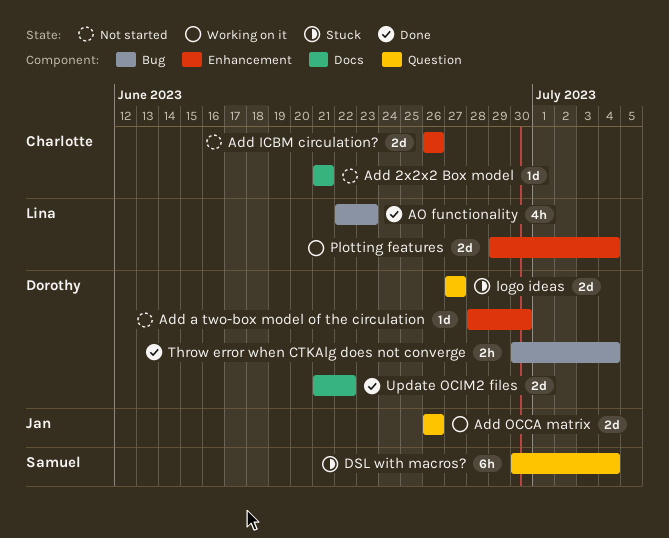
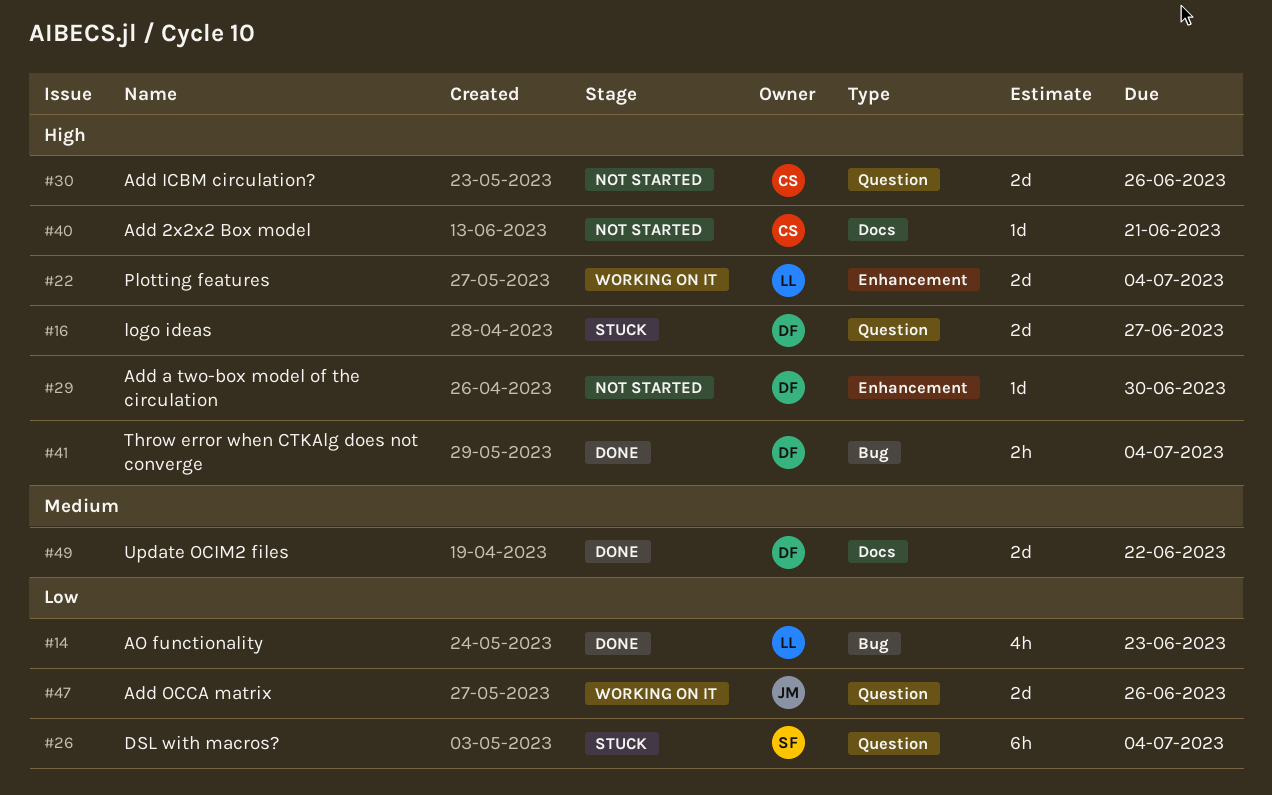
Add ICBM circulation?, label: Enhancement -> Question

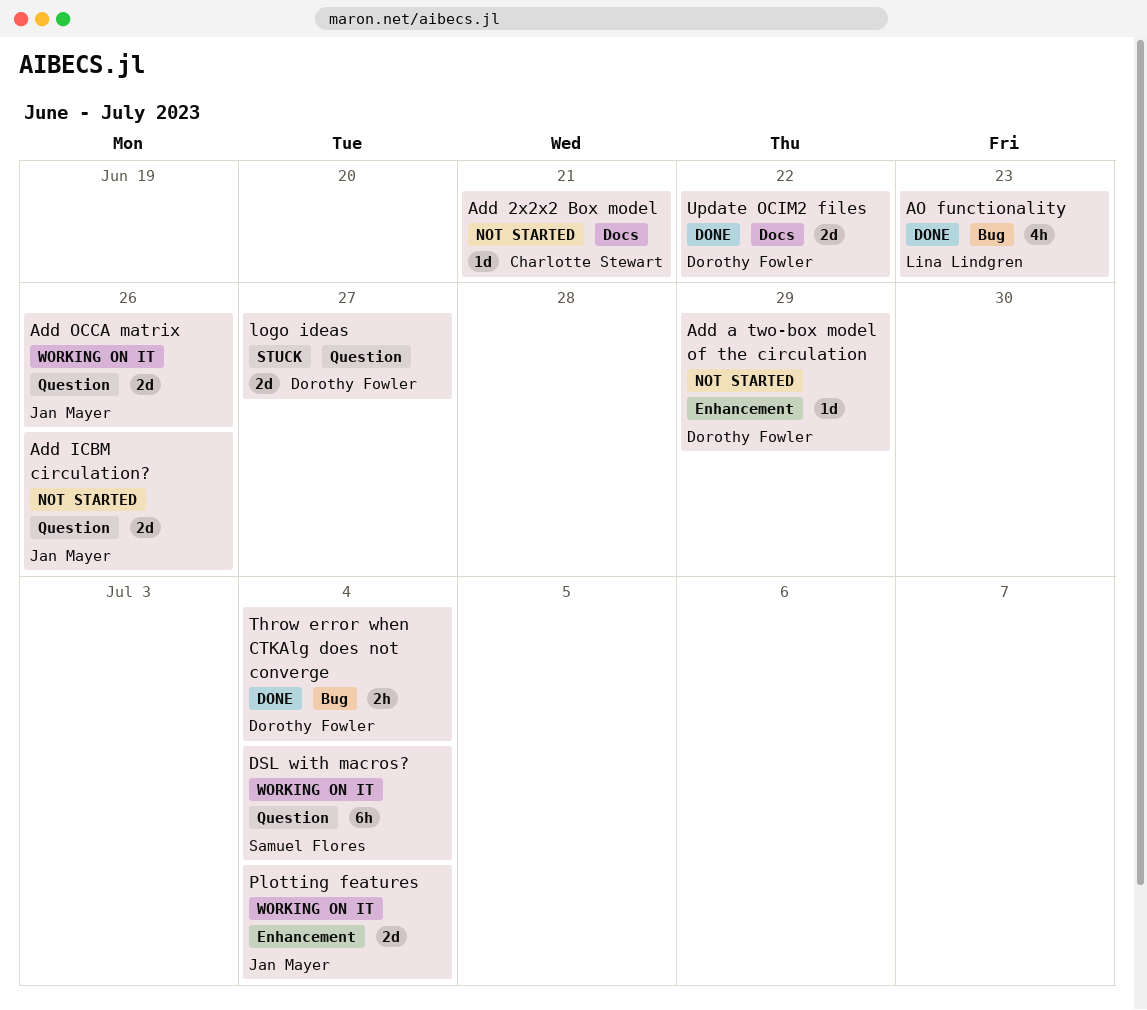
Add a two-box model of the circulation, due: Jun 30 -> Jun 29
Add ICBM circulation?, owner: Charlotte Stewart -> Jan Mayer
DSL with macros?, status: Stuck -> Working on it
Plotting features, owner: Lina Lindgren -> Jan Mayer

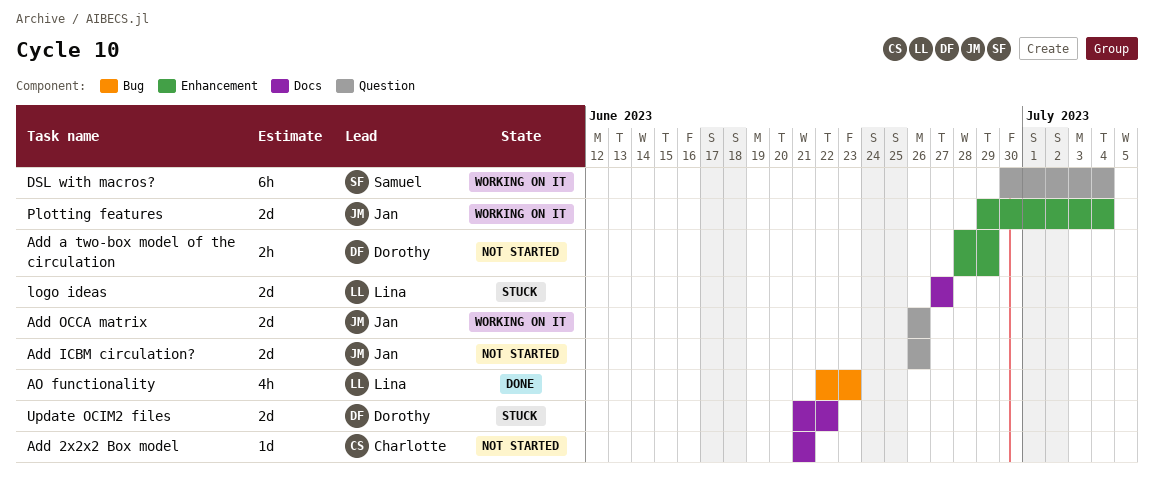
Add a two-box model of the circulation, estimate: 1d -> 2h
logo ideas, owner: Dorothy Fowler -> Lina Lindgren
logo ideas, label: Question -> Docs
Throw error when CTKAlg does not converge: present -> none
Update OCIM2 files, status: Done -> Stuck

